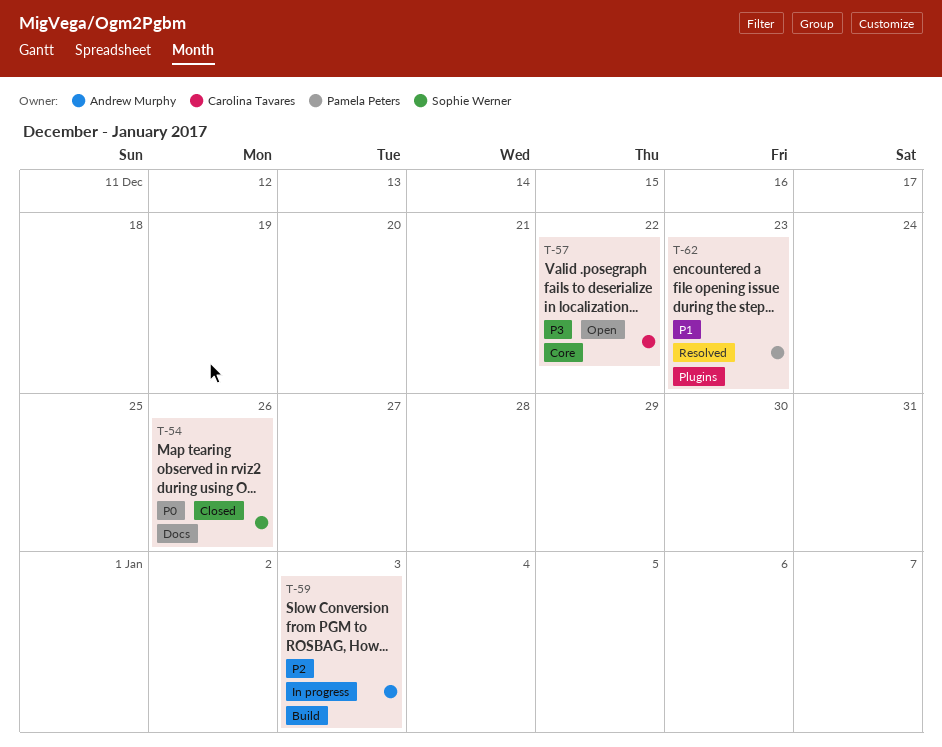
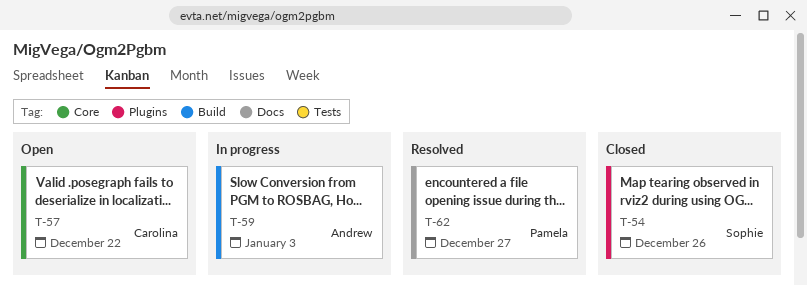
T-54, label: Docs -> Plugins
T-62, label: Plugins -> Docs
T-62, due: Dec 23 -> Dec 27

